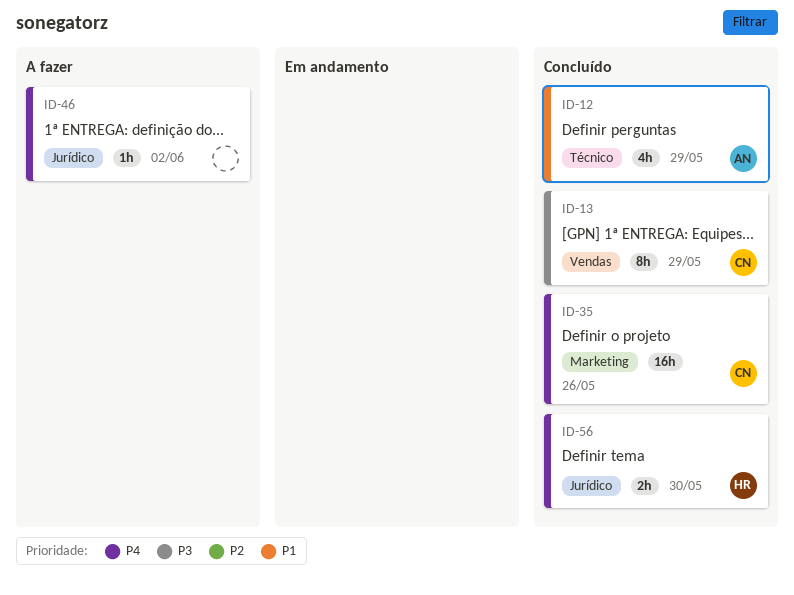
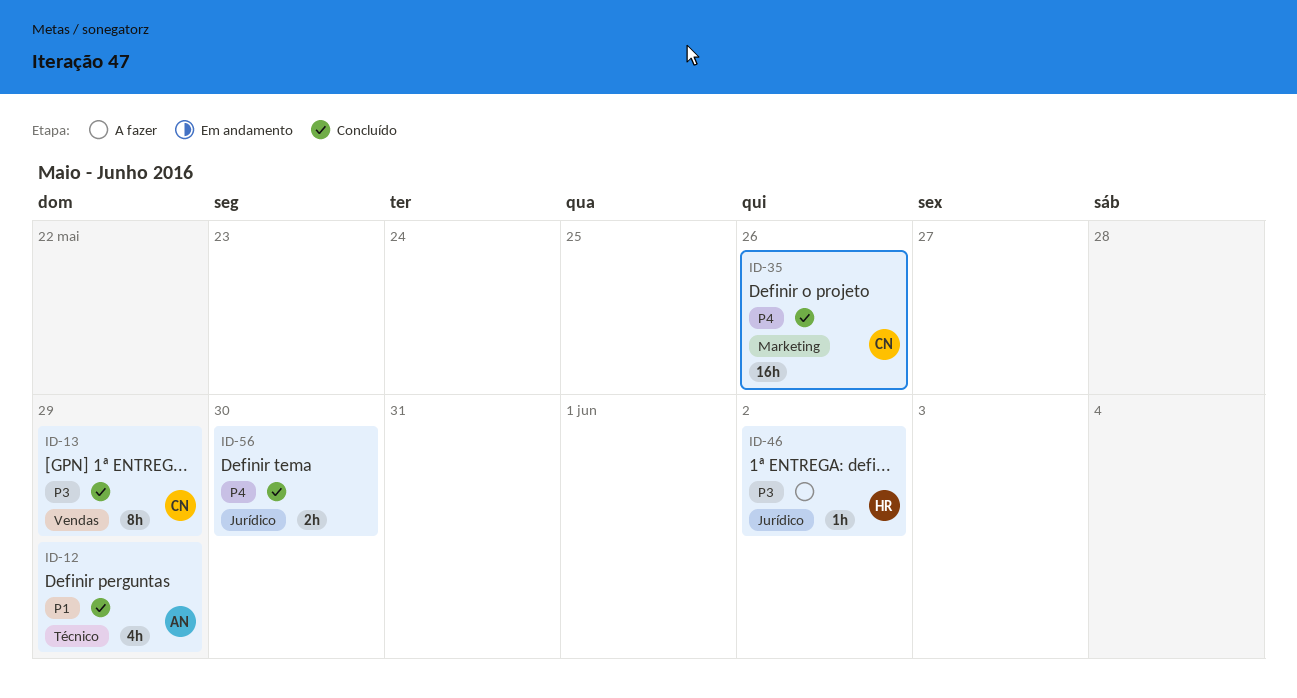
ID-46, owner: none -> HR
ID-46, priority: P4 -> P3
ID-56, owner: HR -> none

